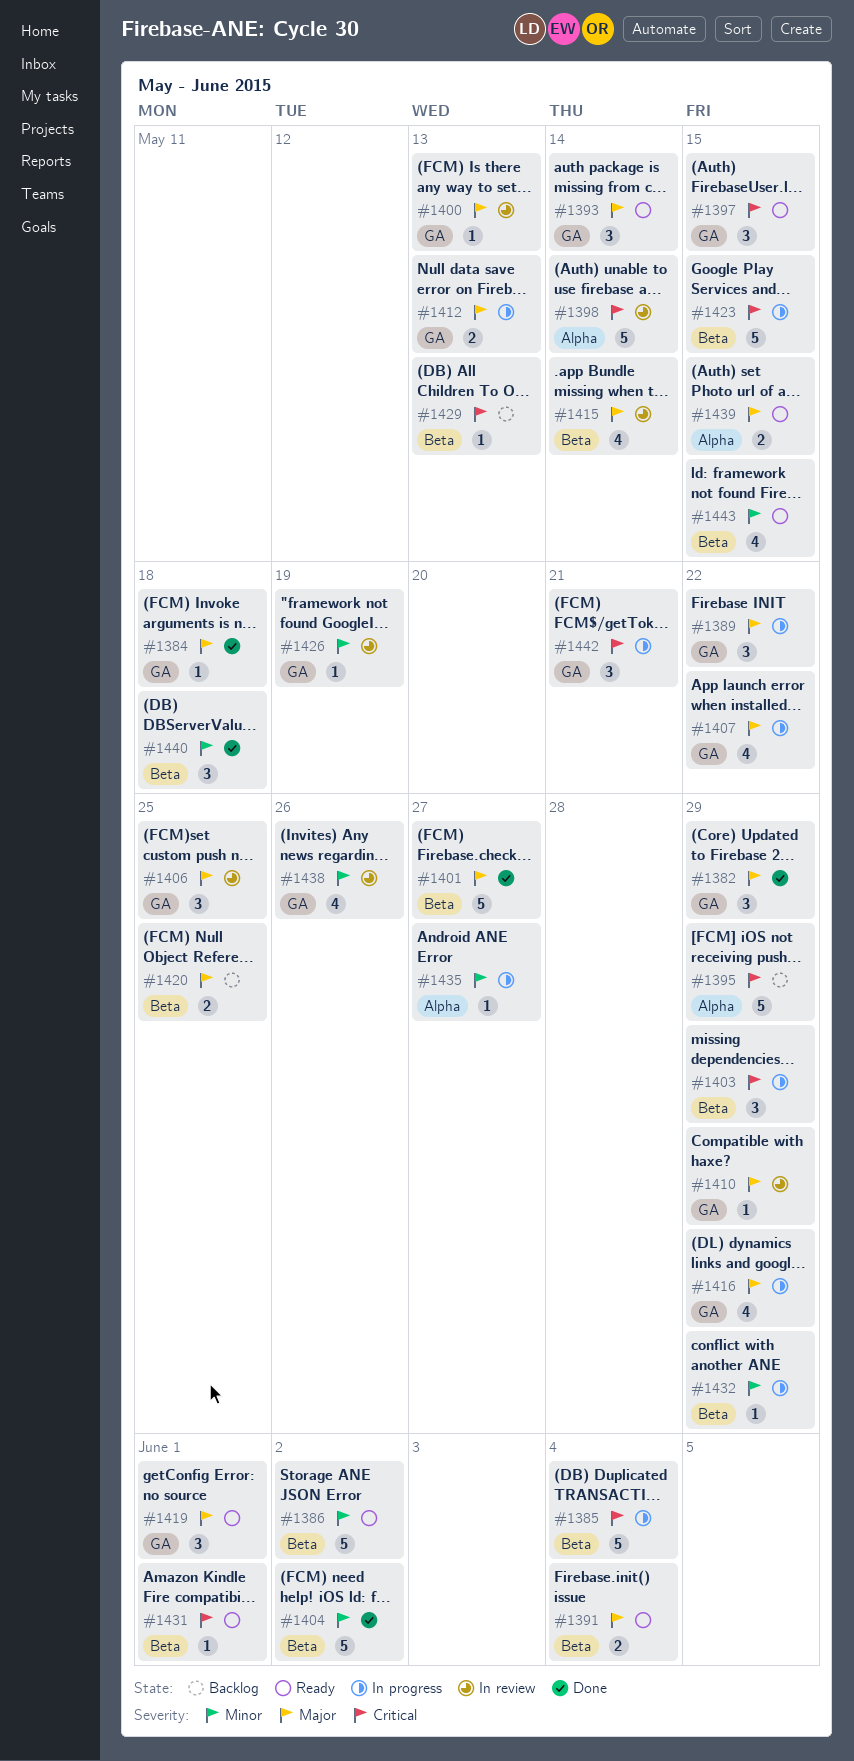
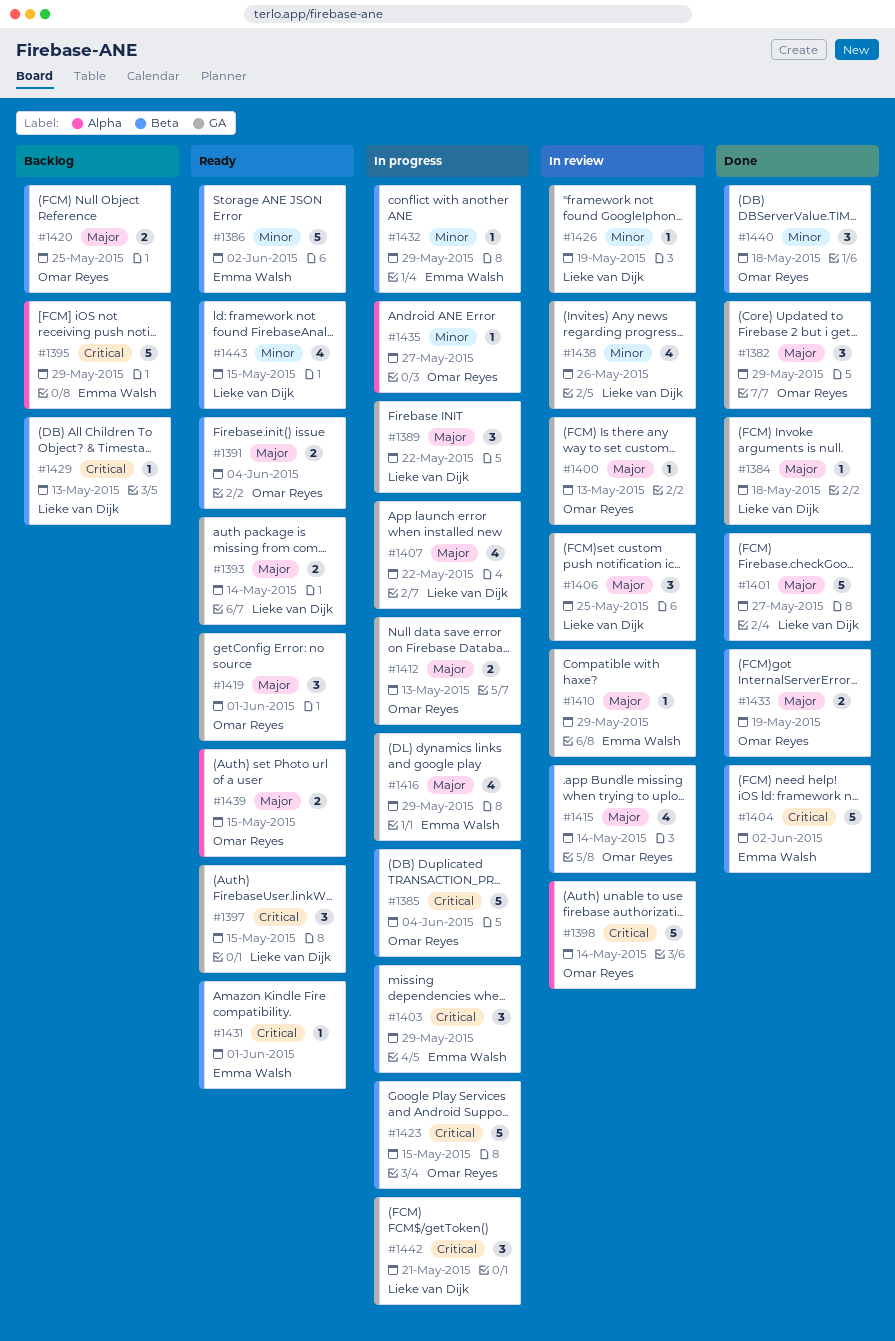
#1393, estimate: 3 -> 2
#1404, priority: Minor -> Critical
#1433: none -> present

